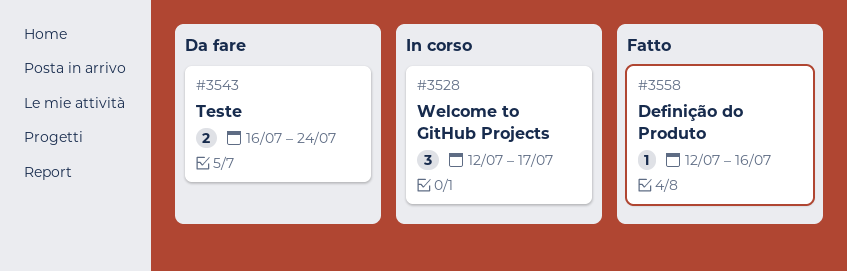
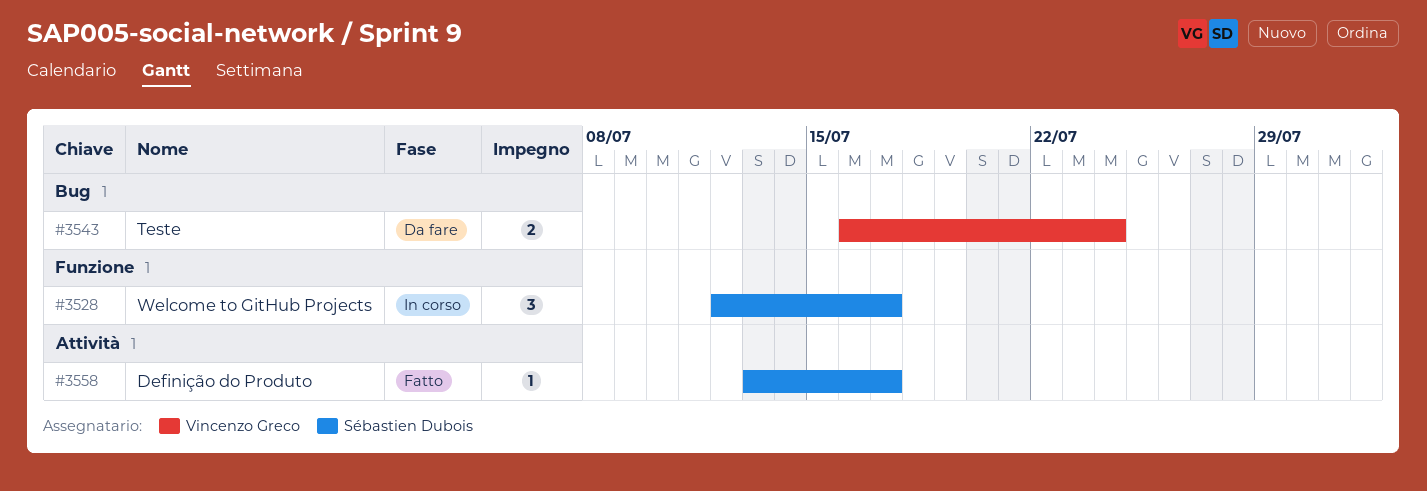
#3558, start: Jul 12 -> Jul 13
#3558, due: Jul 16 -> Jul 17

